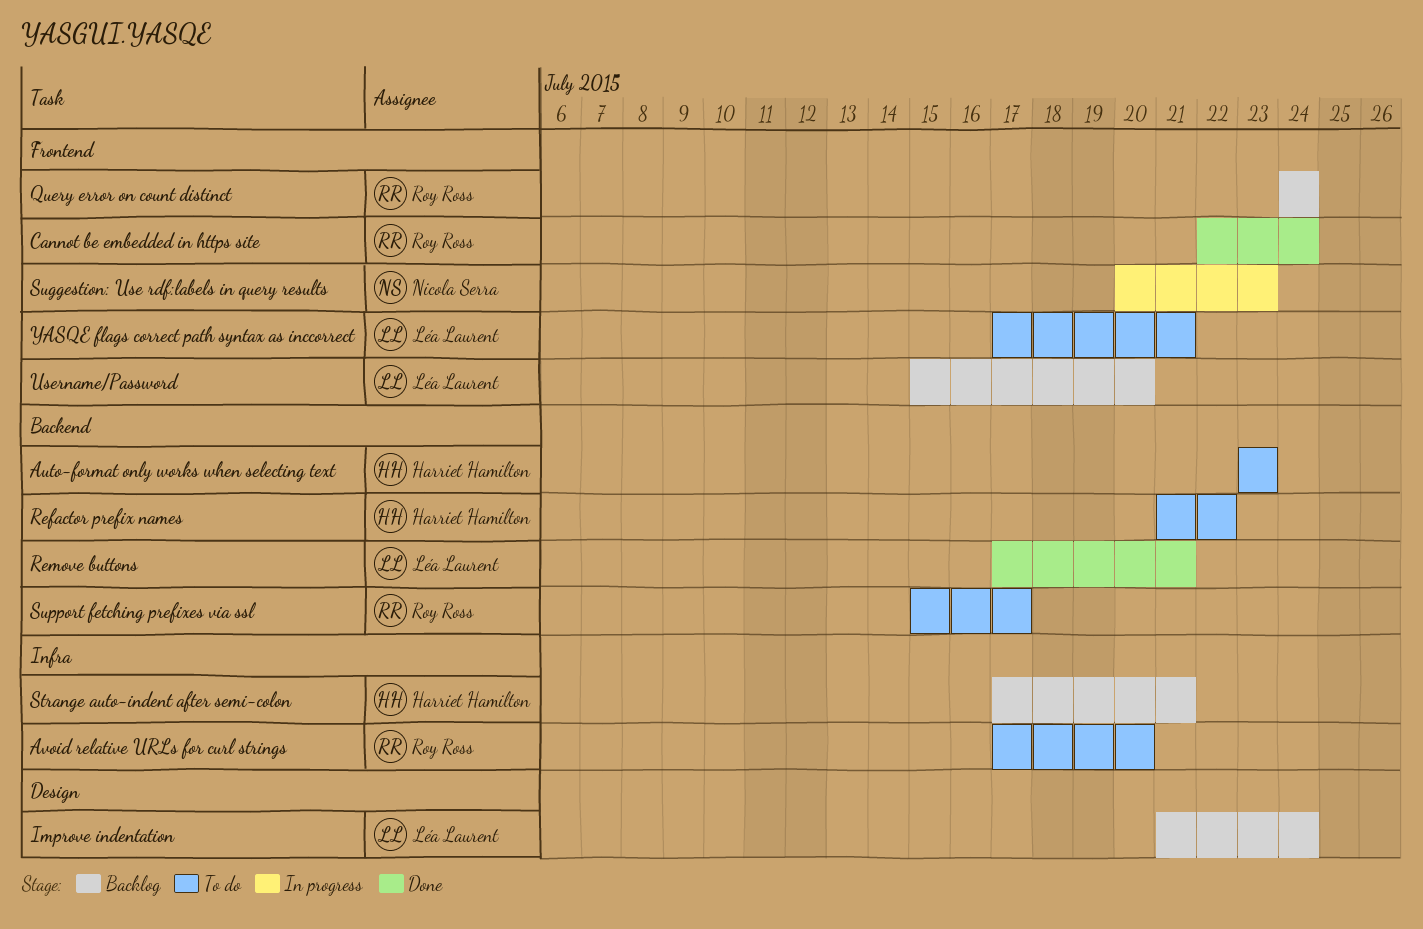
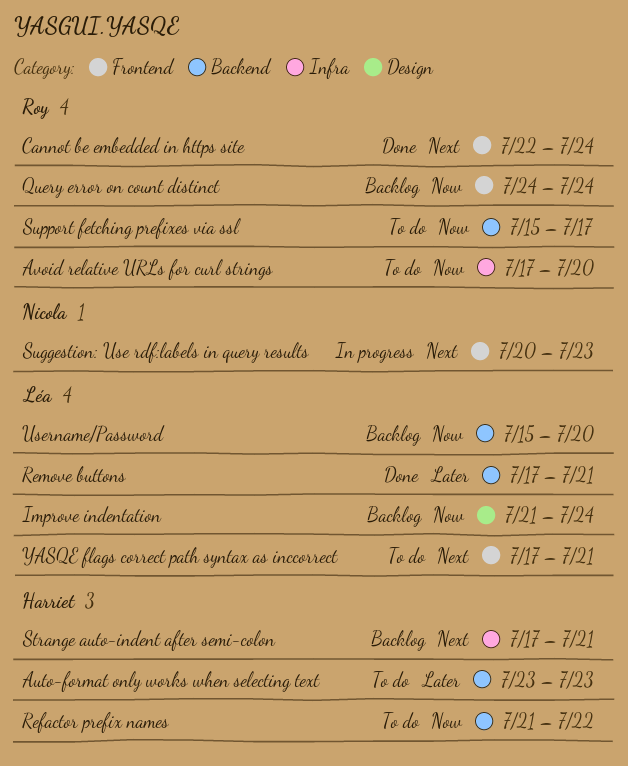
Username/Password, label: Frontend -> Backend

